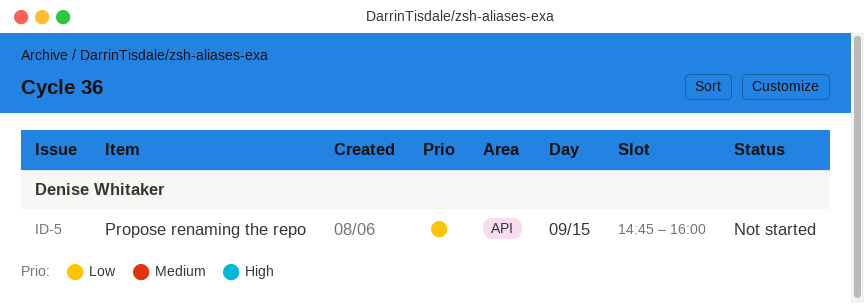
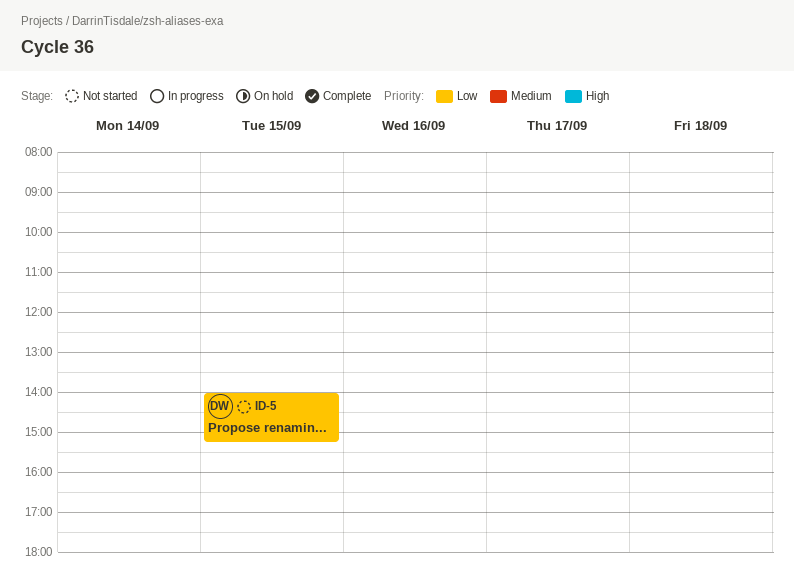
ID-5, begins: 14:45 -> 14:00
ID-5, ends: 16:00 -> 15:15

